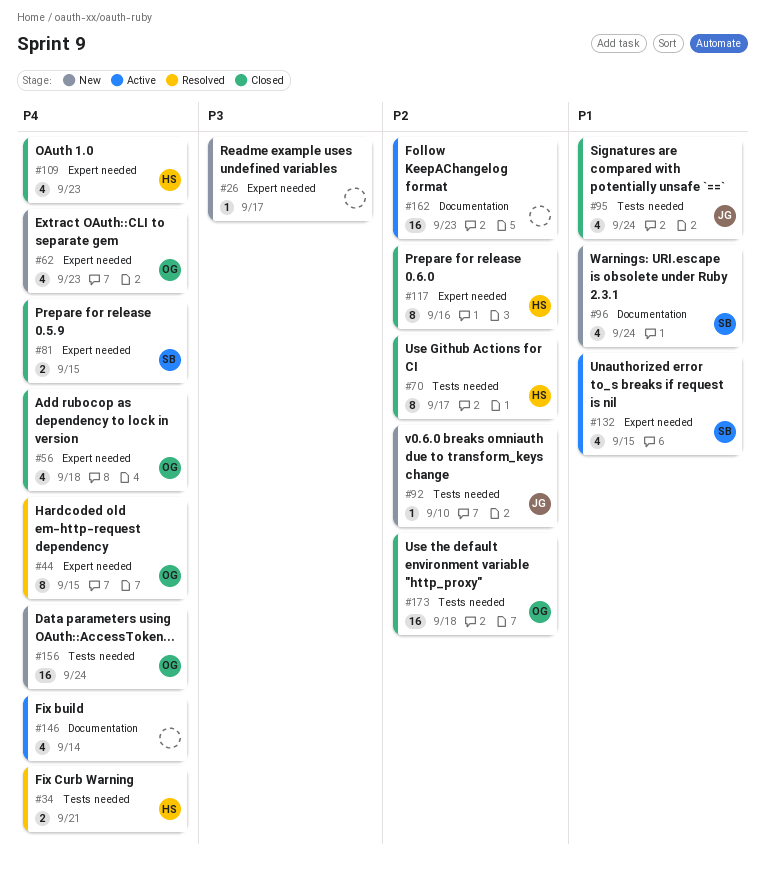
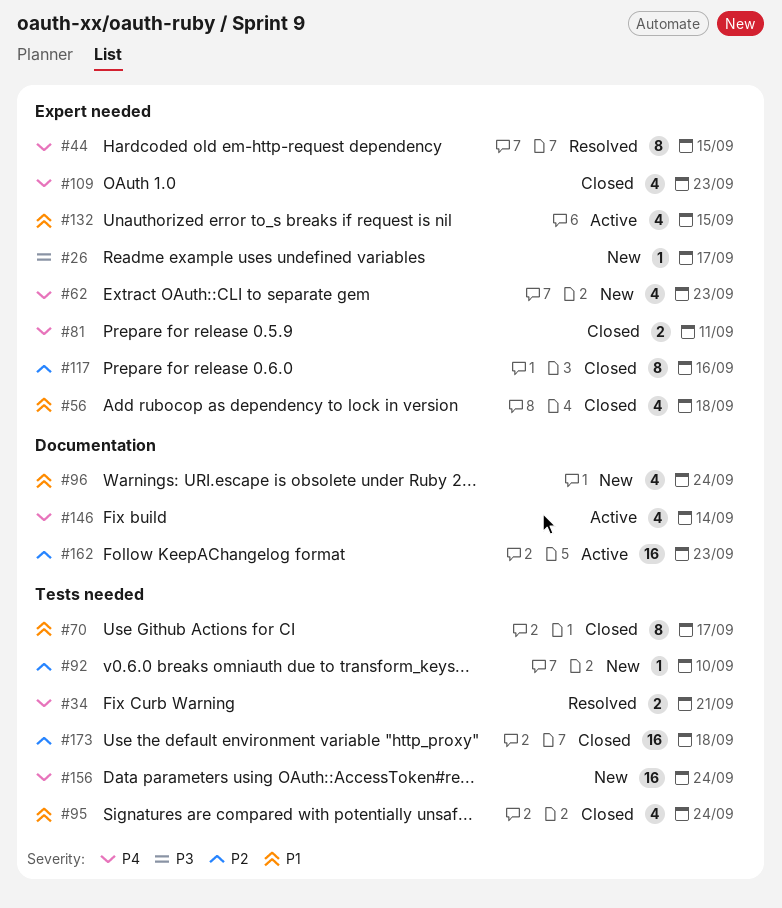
#56, priority: P4 -> P1
#70, priority: P2 -> P1
#81, due: Sep 15 -> Sep 11

